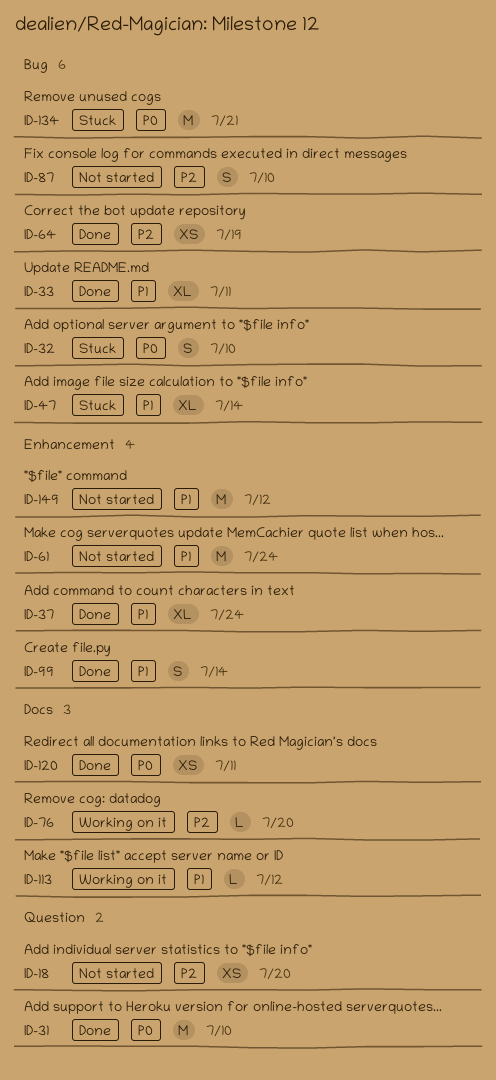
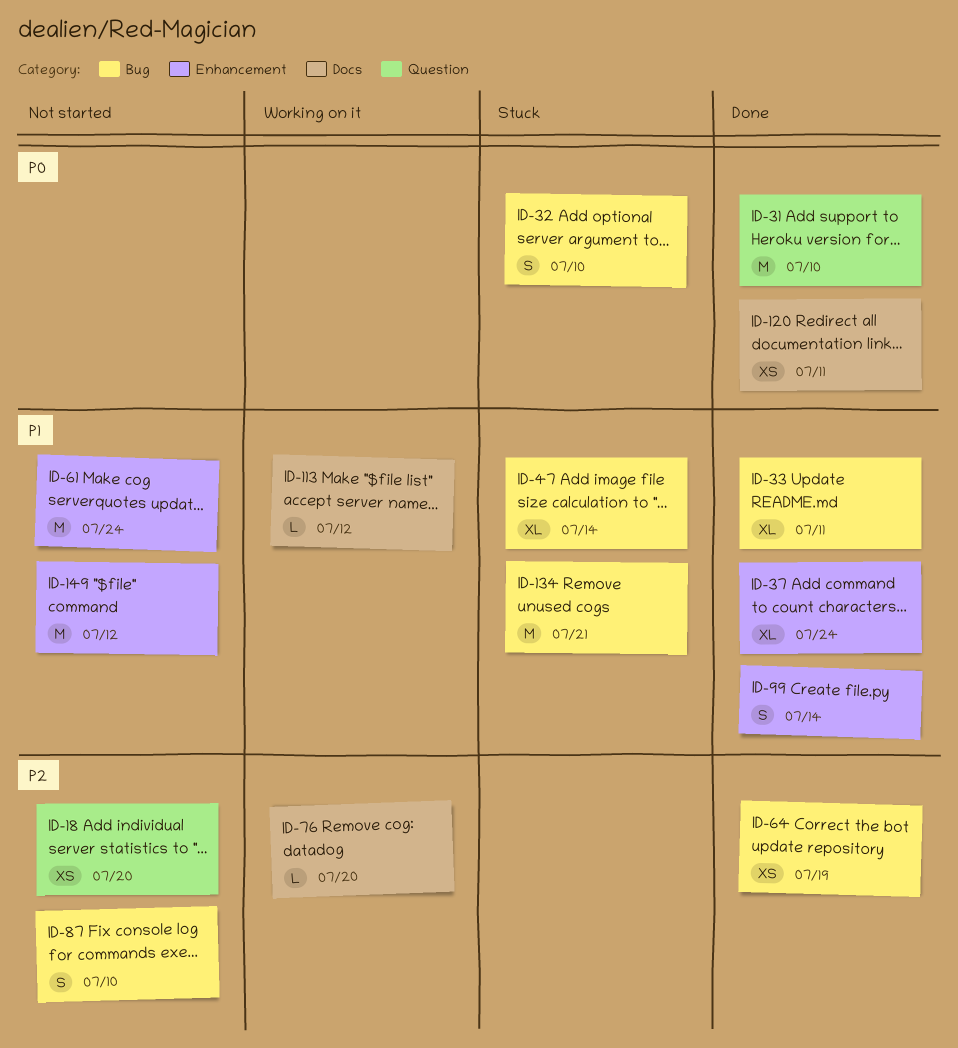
ID-134, priority: P0 -> P1

